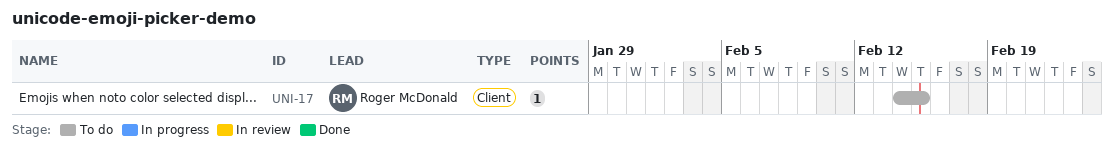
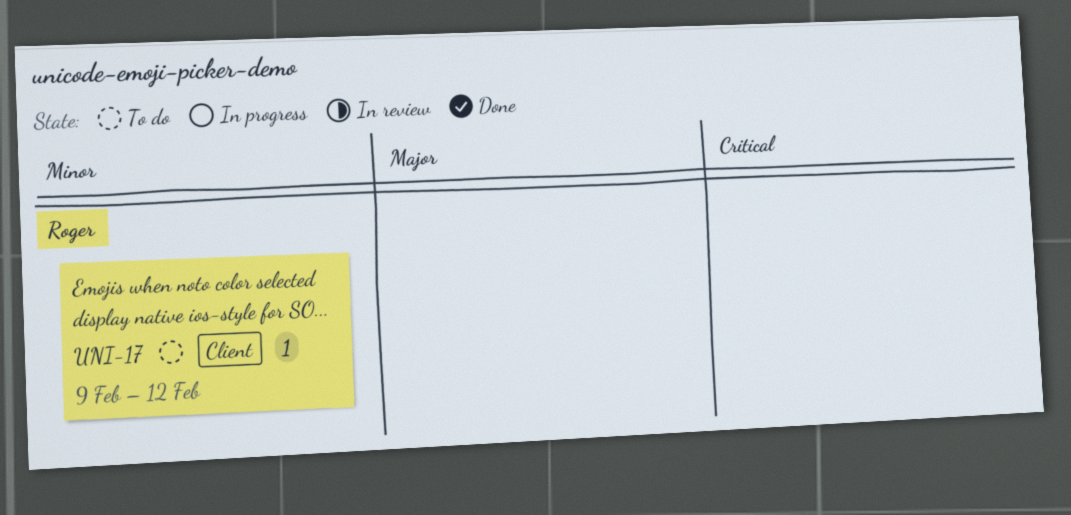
UNI-17, start: Feb 14 -> Feb 9
UNI-17, due: Feb 15 -> Feb 12

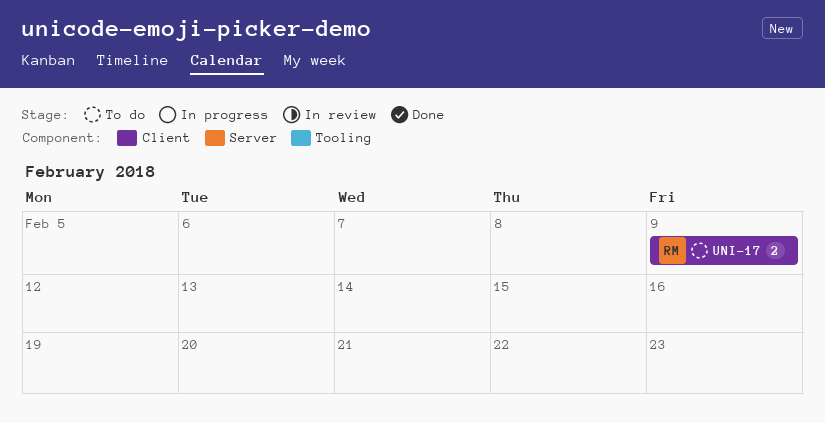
UNI-17, estimate: 1 -> 2
UNI-17, due: Feb 12 -> Feb 9

